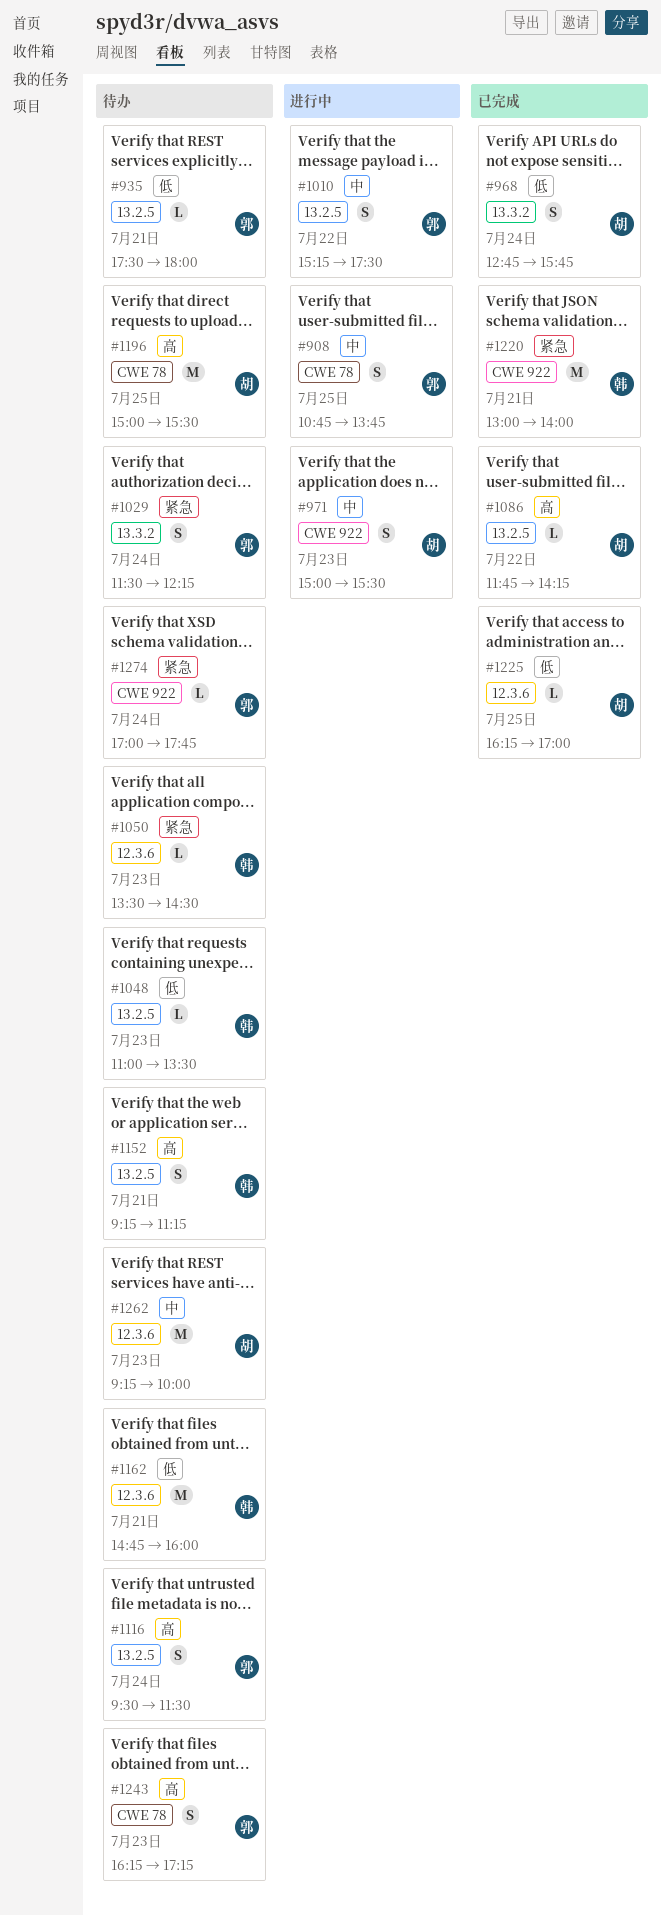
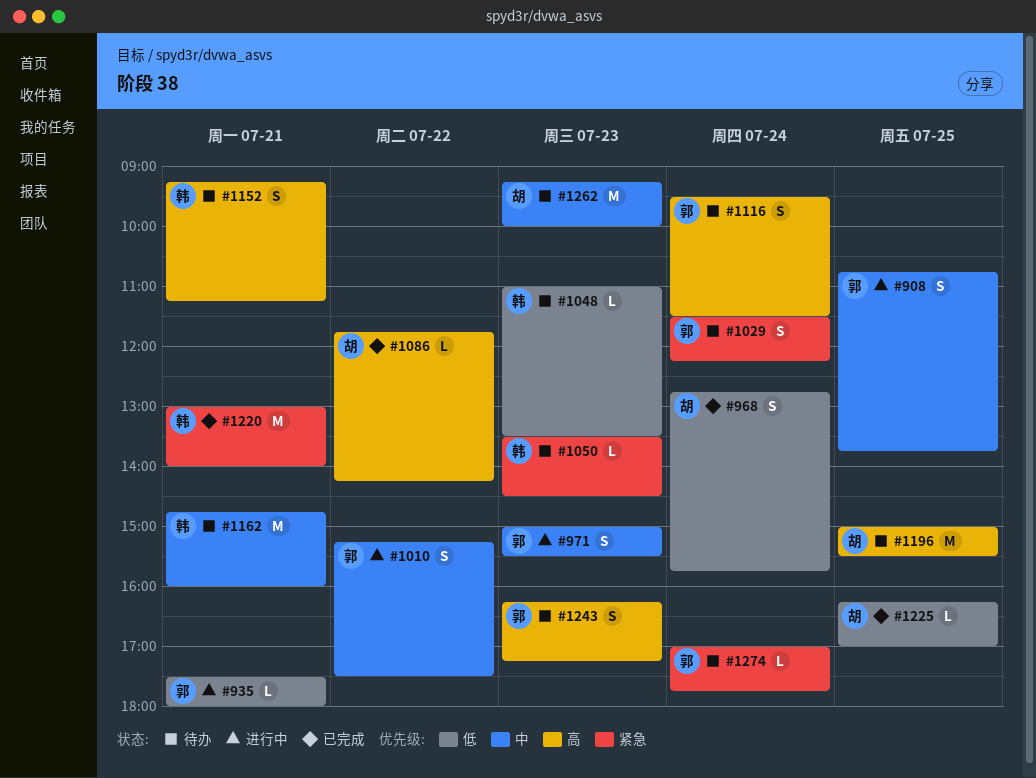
#935, status: 待办 -> 进行中
#971, owner: 胡 -> 郭
#1162, priority: 低 -> 中

